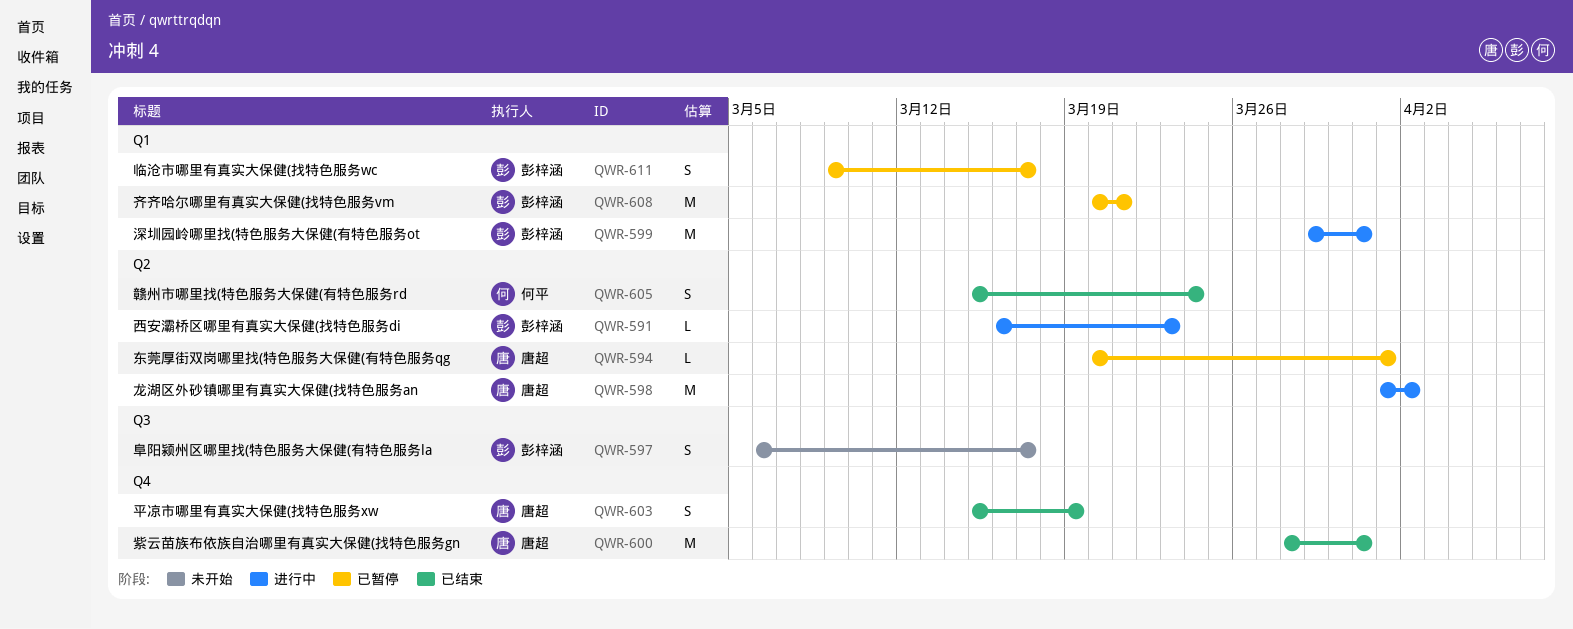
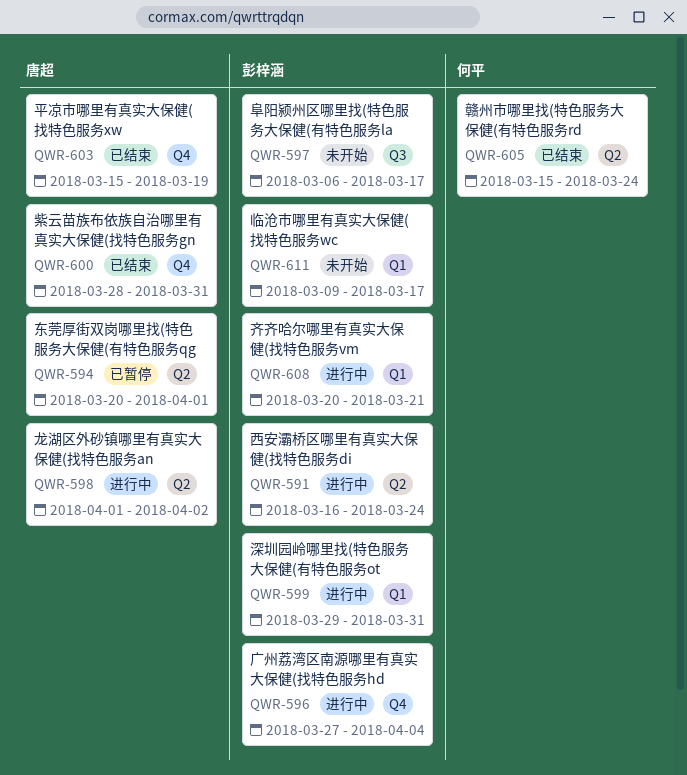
QWR-591, due: Mar 23 -> Mar 24
QWR-596: none -> present
QWR-608, status: 已暂停 -> 进行中
QWR-611, status: 已暂停 -> 未开始

